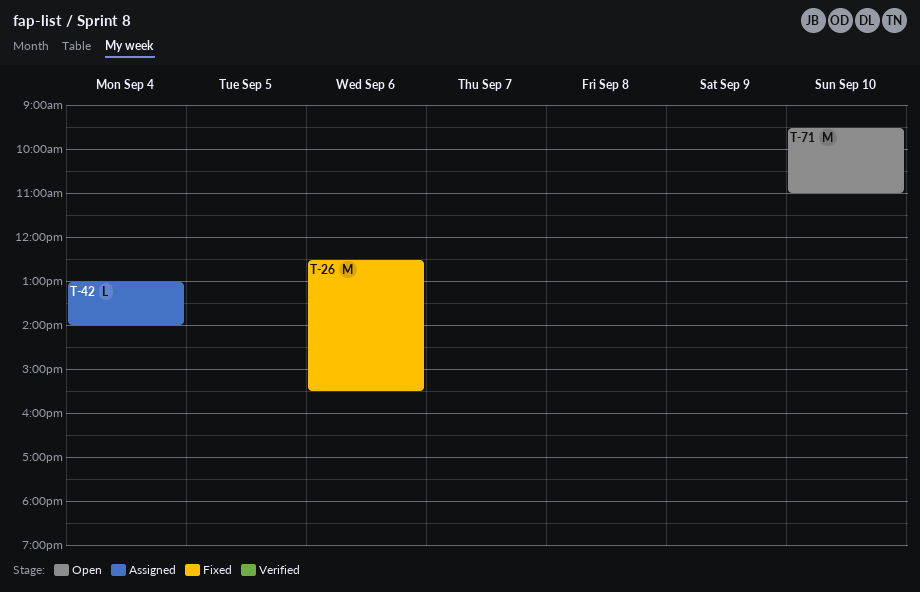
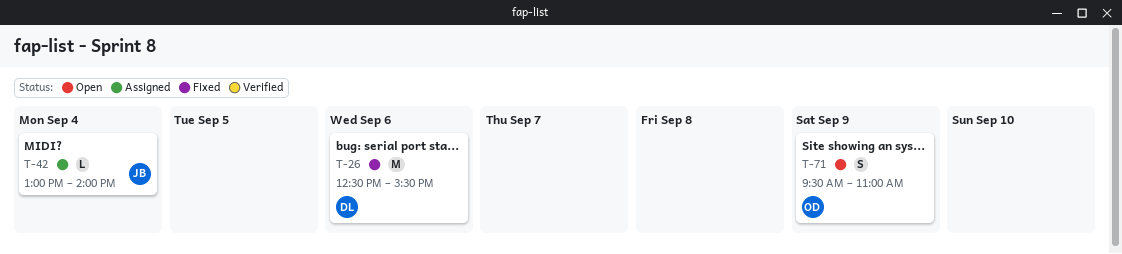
T-71, estimate: M -> S
T-71, day: Sep 10 -> Sep 9

